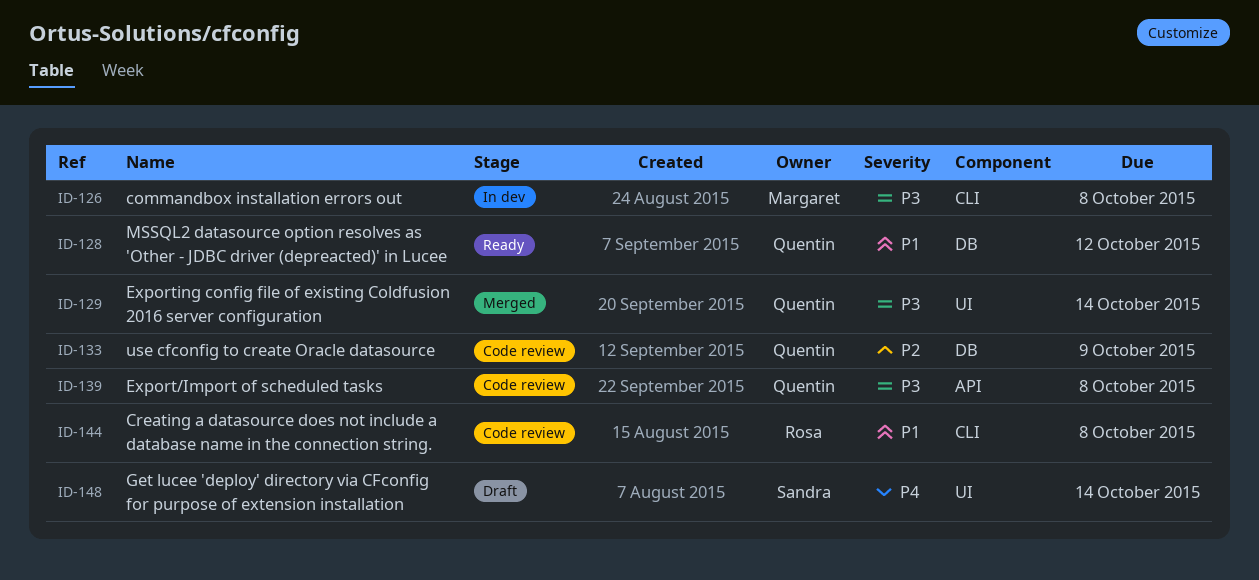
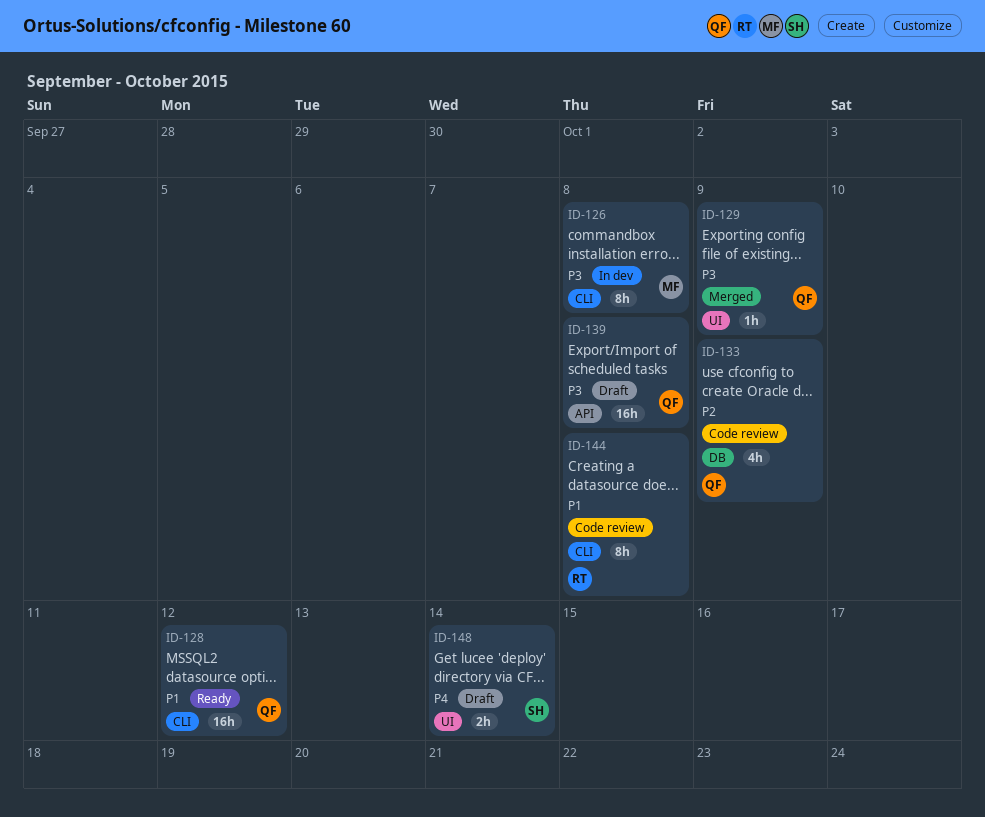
ID-128, label: DB -> CLI
ID-129, due: Oct 14 -> Oct 9
ID-139, status: Code review -> Draft

